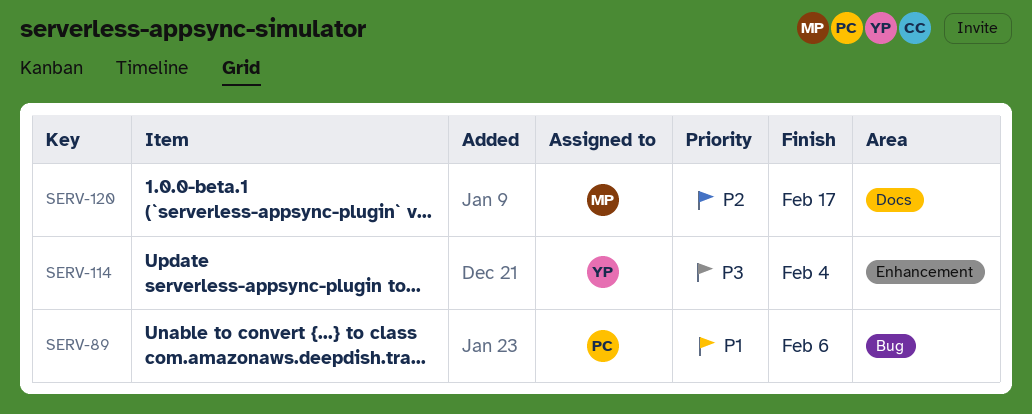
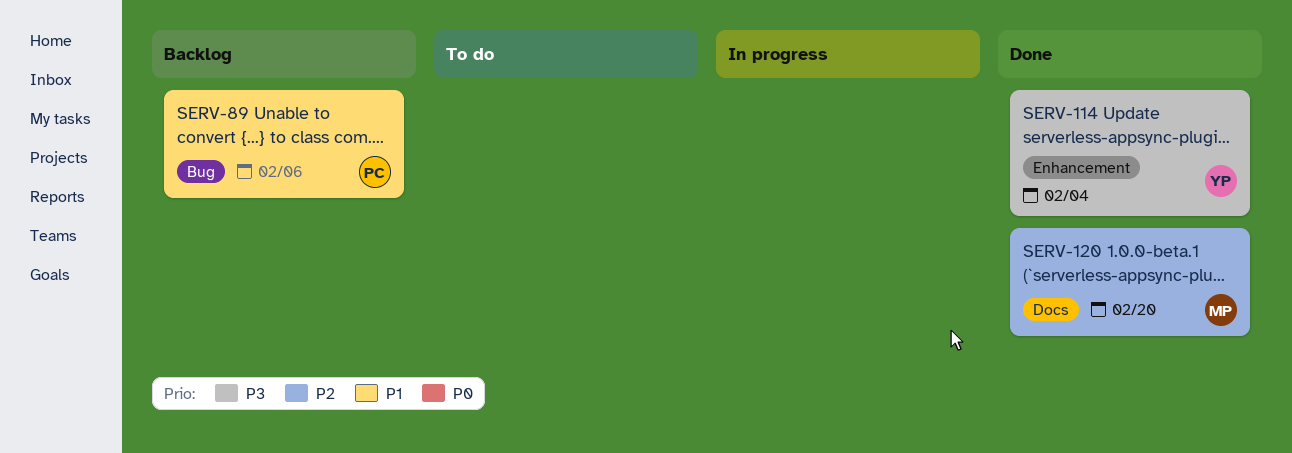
SERV-120, due: Feb 17 -> Feb 20

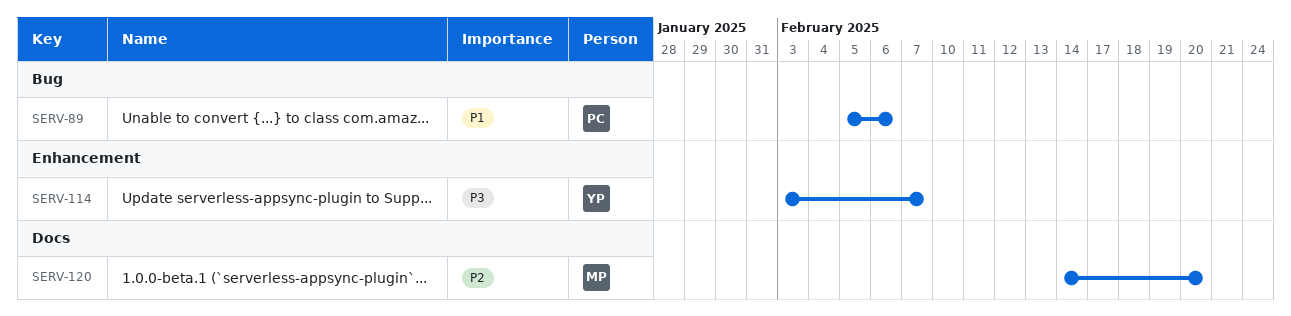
SERV-114, due: Feb 4 -> Feb 7

